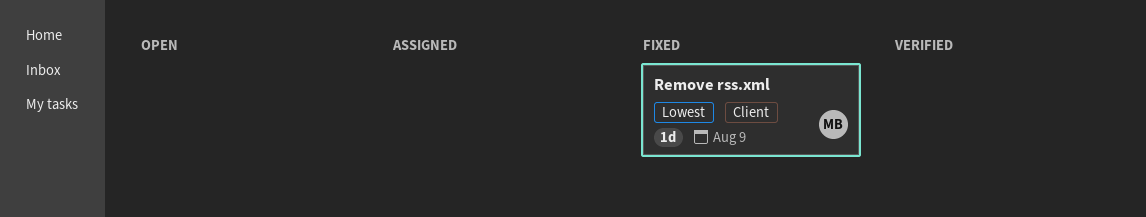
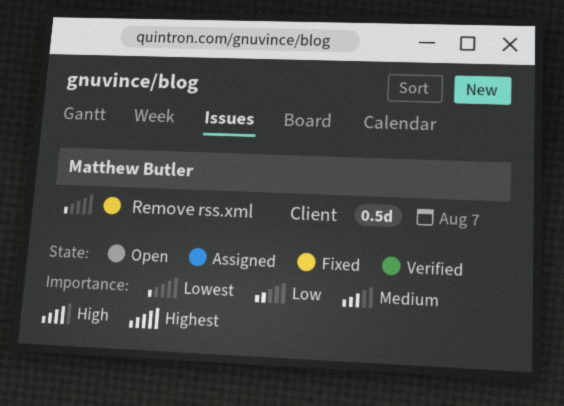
Remove rss.xml, estimate: 1d -> 0.5d
Remove rss.xml, due: Aug 9 -> Aug 7

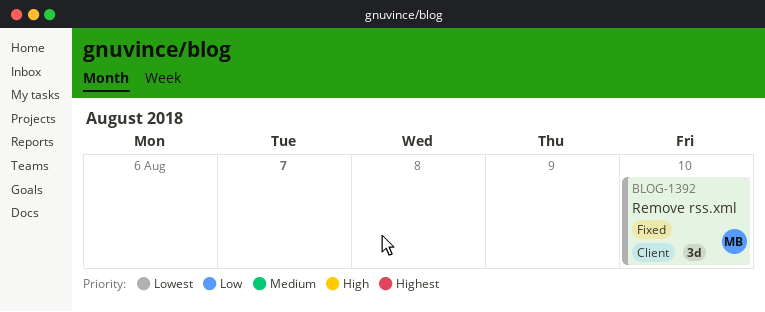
Remove rss.xml, estimate: 0.5d -> 3d
Remove rss.xml, due: Aug 7 -> Aug 10

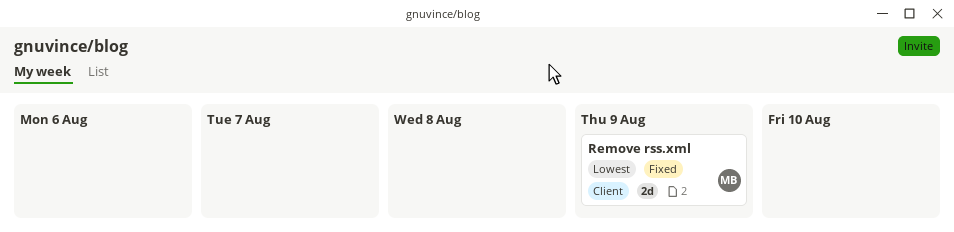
Remove rss.xml, estimate: 3d -> 2d
Remove rss.xml, due: Aug 10 -> Aug 9

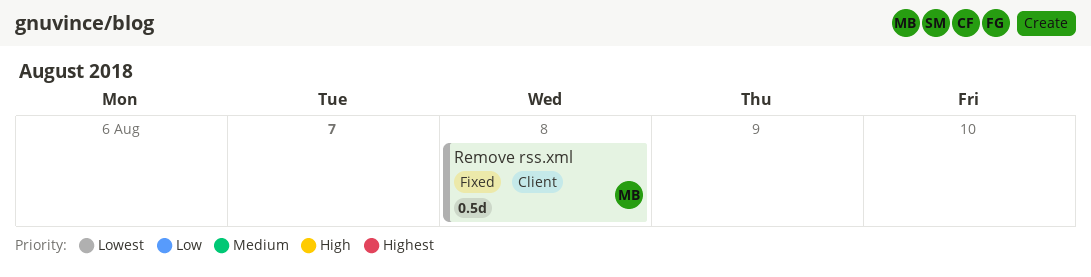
Remove rss.xml, estimate: 2d -> 0.5d
Remove rss.xml, due: Aug 9 -> Aug 8

